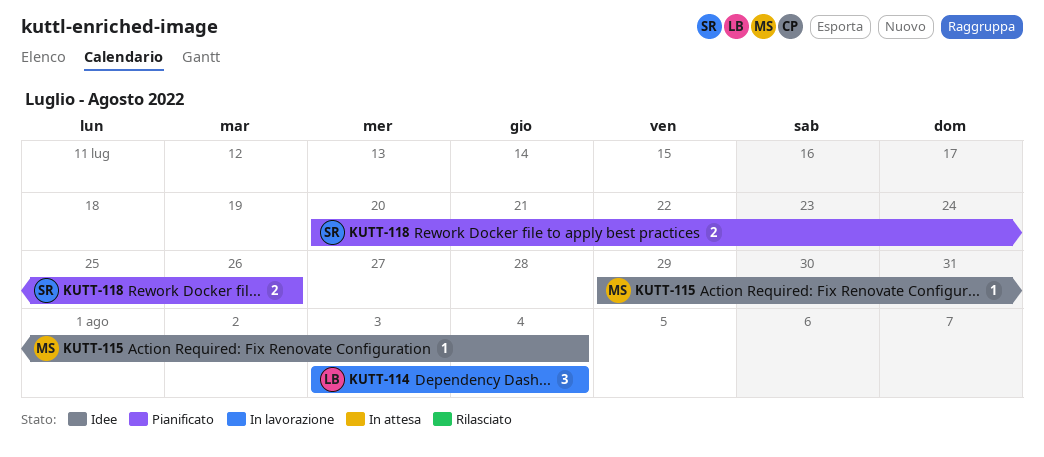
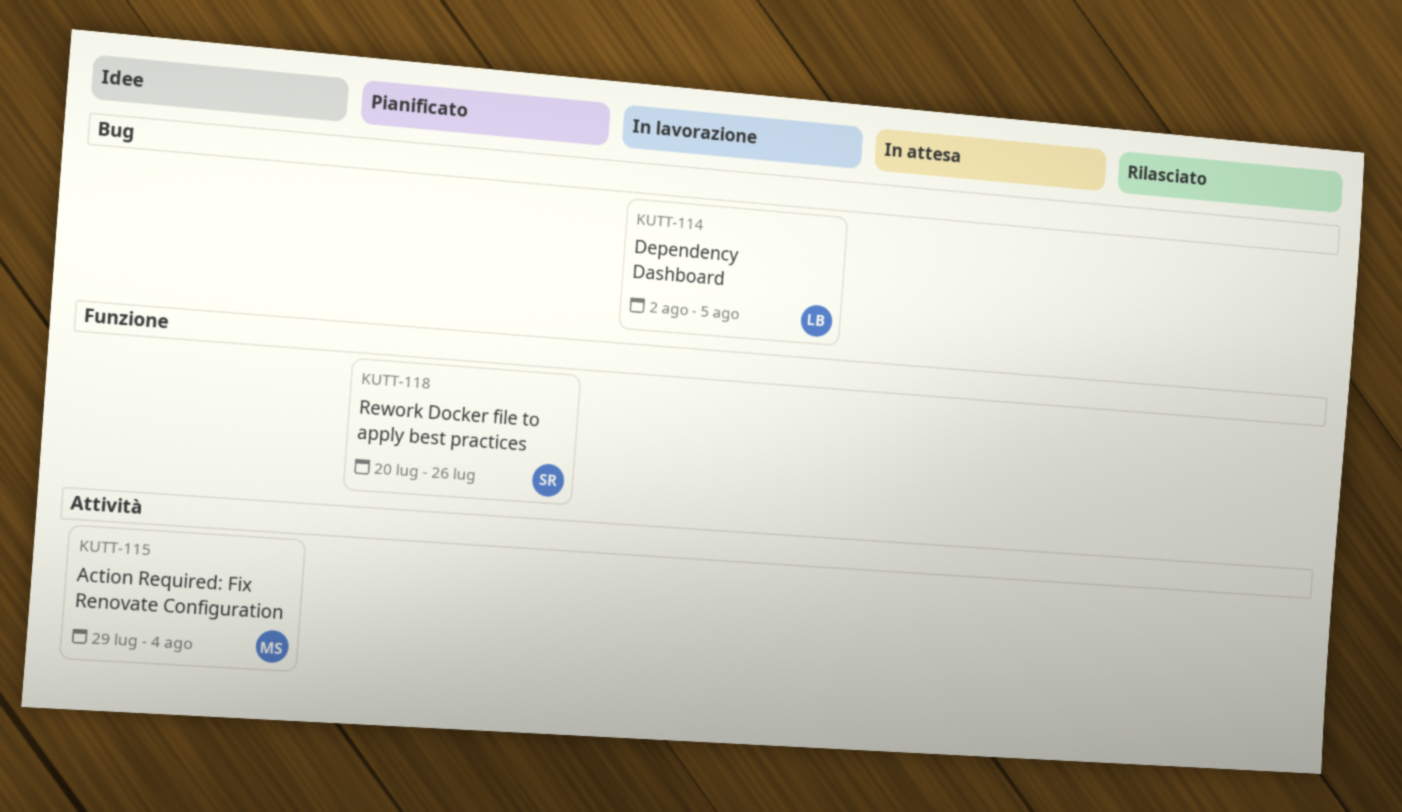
KUTT-114, start: Aug 3 -> Aug 2
KUTT-114, due: Aug 4 -> Aug 5

